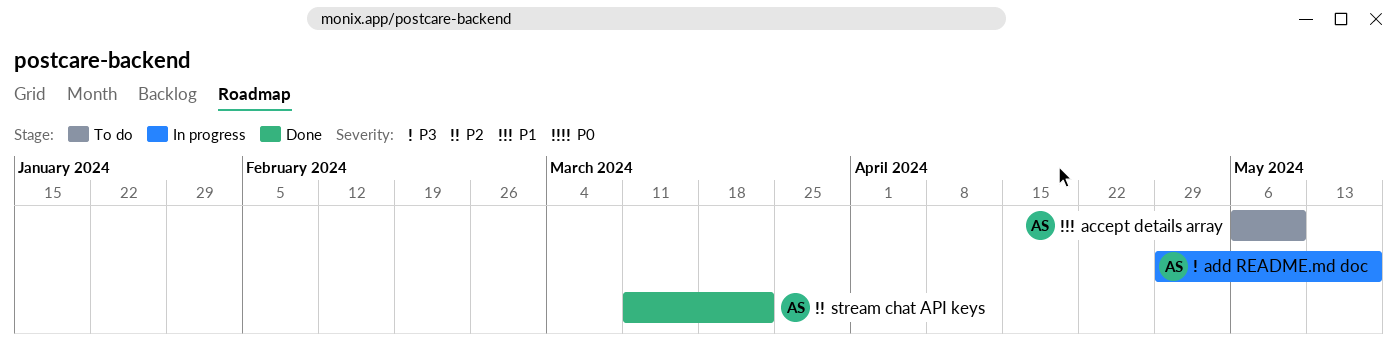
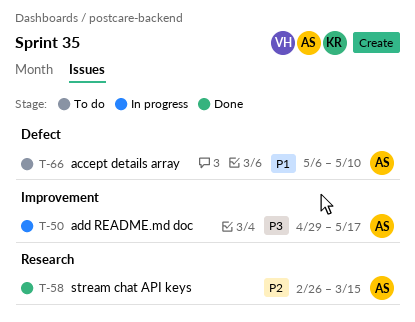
stream chat API keys, start: Mar 11 -> Feb 26
stream chat API keys, due: Mar 22 -> Mar 15

